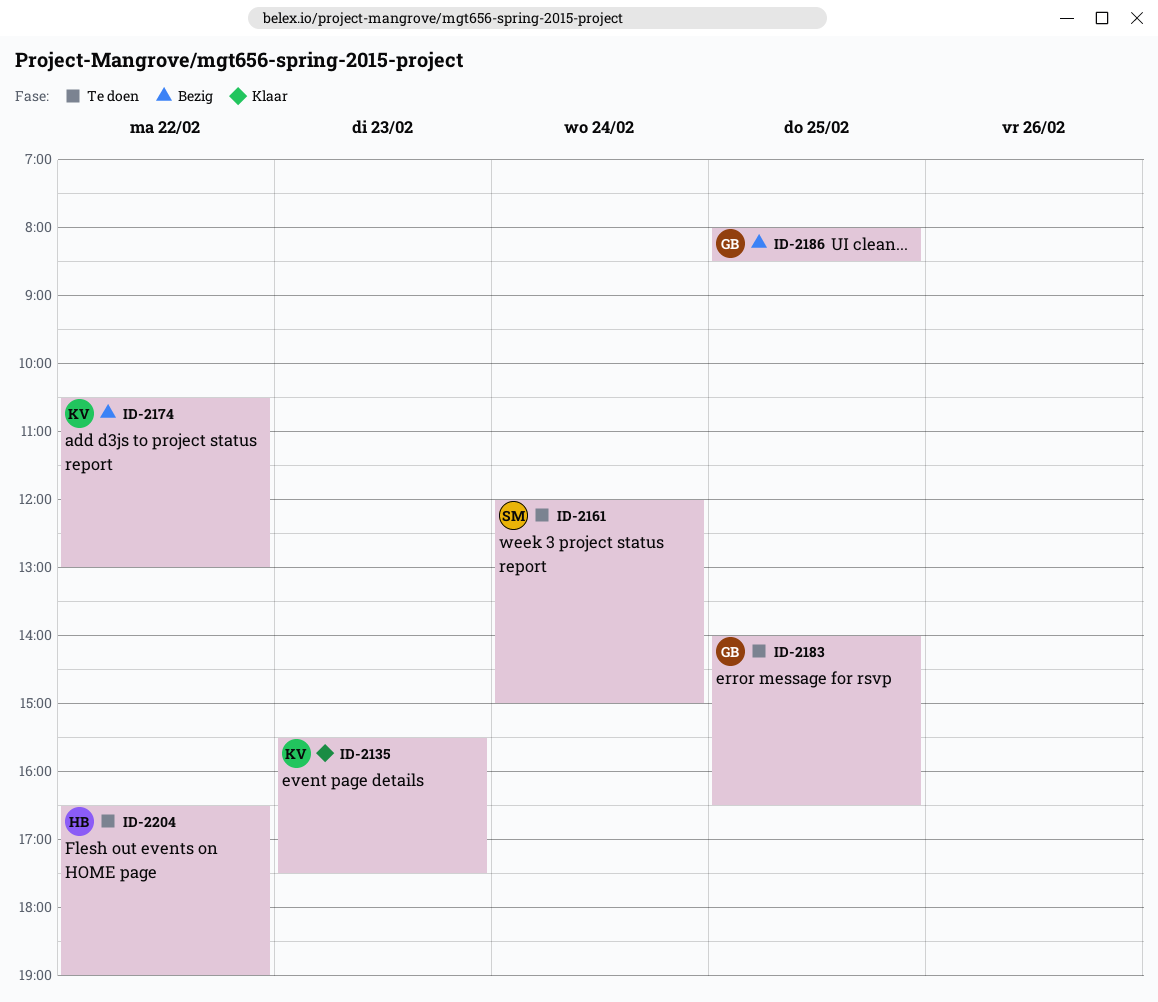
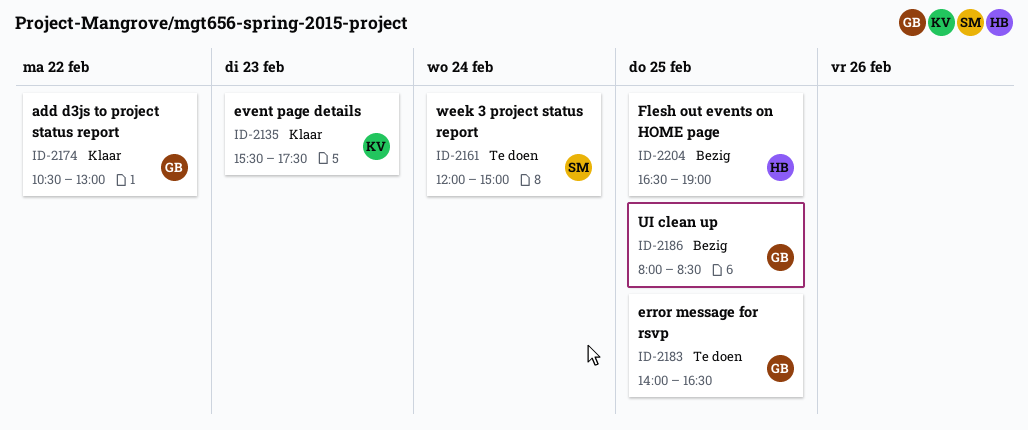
ID-2174, status: Bezig -> Klaar
ID-2174, owner: KV -> GB
ID-2204, status: Te doen -> Bezig
ID-2204, day: Feb 22 -> Feb 25

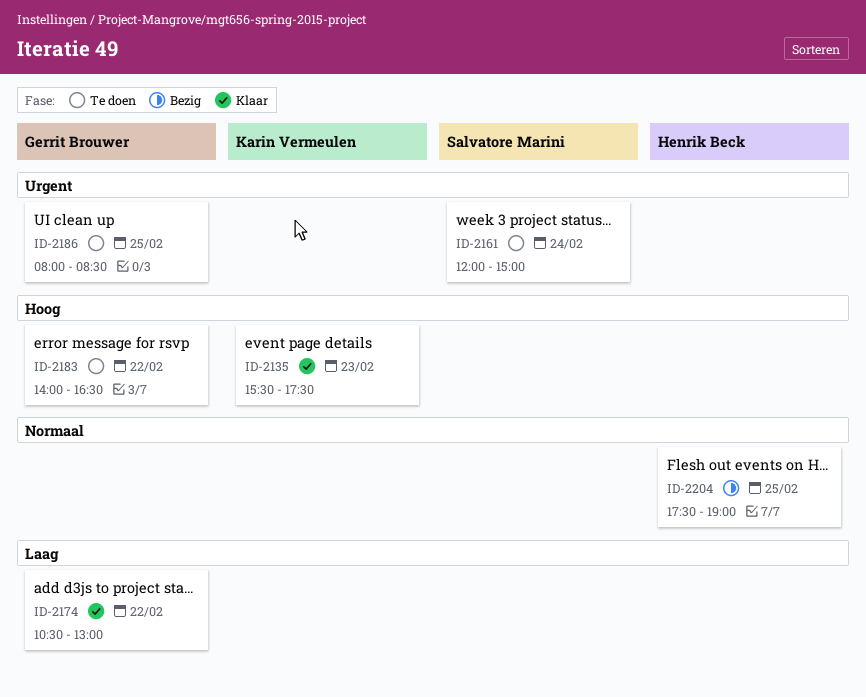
ID-2183, day: Feb 25 -> Feb 22
ID-2186, status: Bezig -> Te doen
ID-2204, begins: 16:30 -> 17:30

